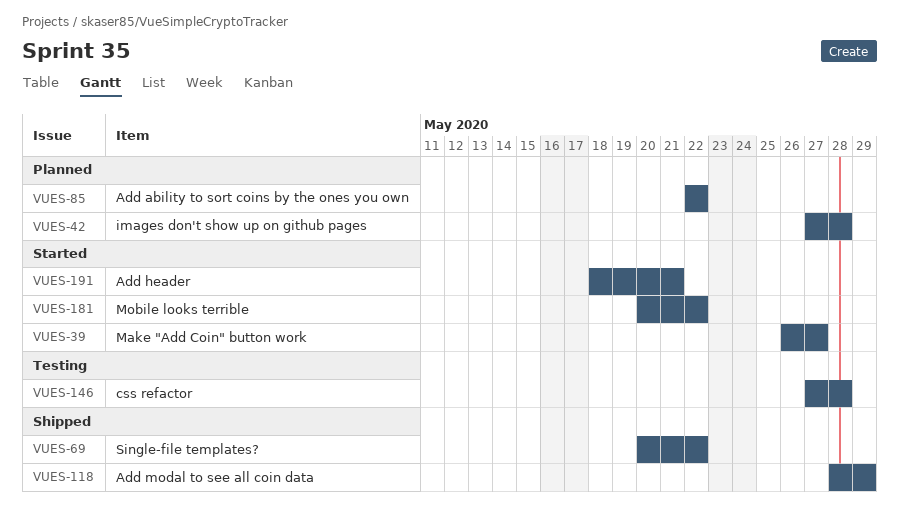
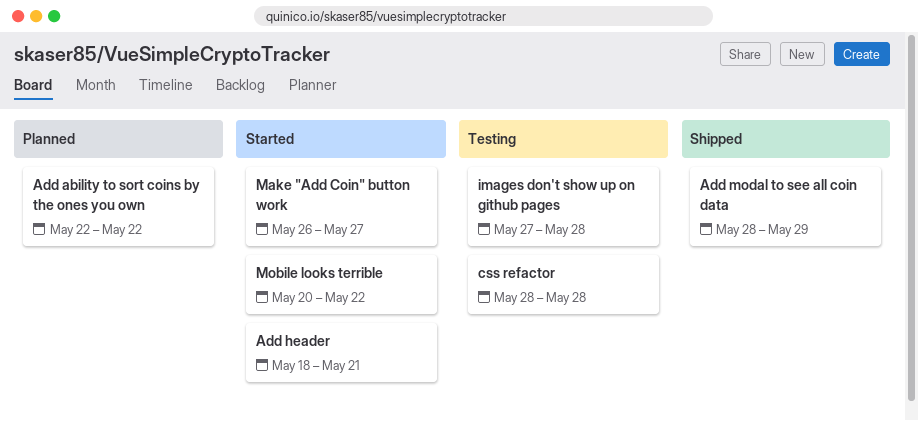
css refactor, start: May 27 -> May 28
images don't show up on github pages, status: Planned -> Testing
Single-file templates?: present -> none

